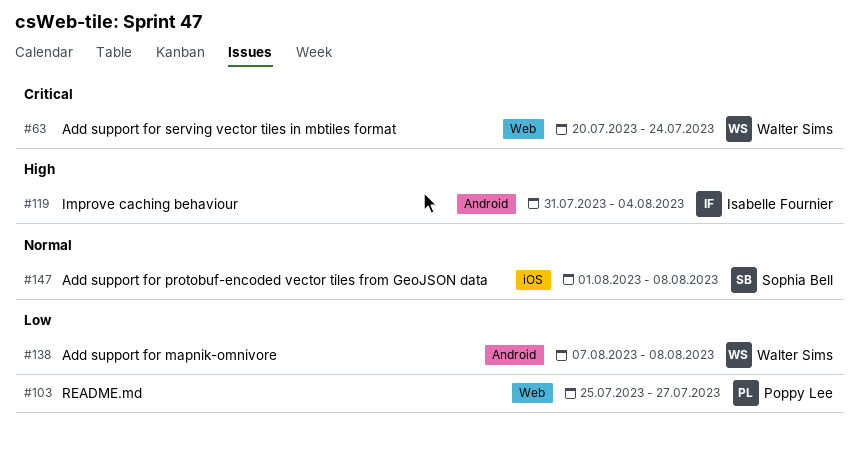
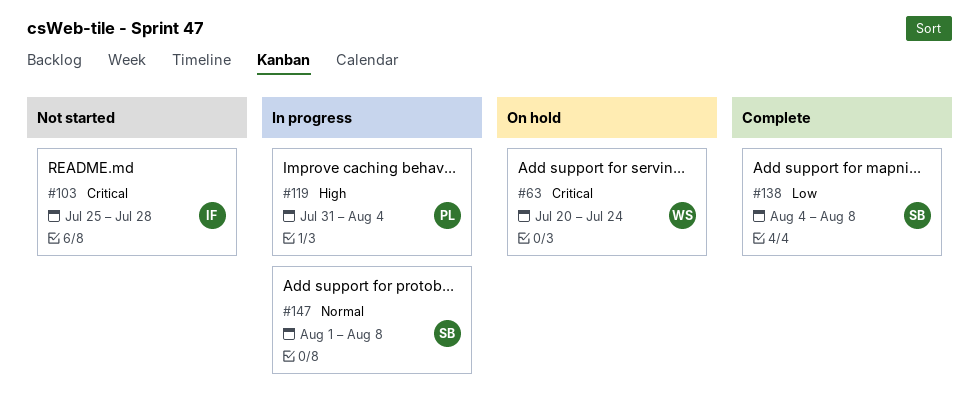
#103, owner: Poppy Lee -> Isabelle Fournier
#103, priority: Low -> Critical
#103, due: Jul 27 -> Jul 28
#119, owner: Isabelle Fournier -> Poppy Lee
#138, owner: Walter Sims -> Sophia Bell
#138, start: Aug 7 -> Aug 4

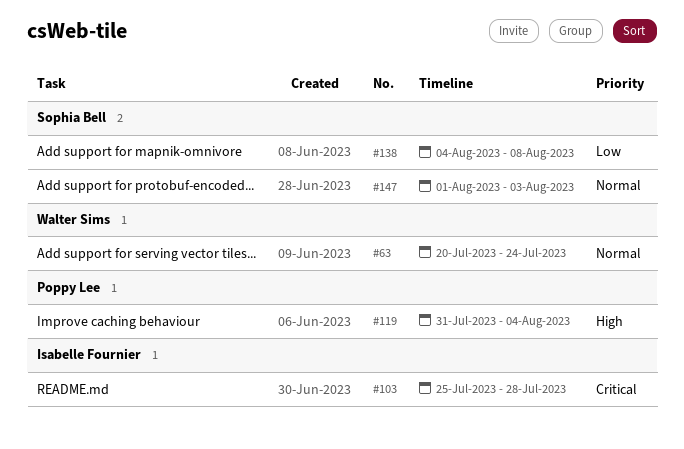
#63, priority: Critical -> Normal
#147, due: Aug 8 -> Aug 3

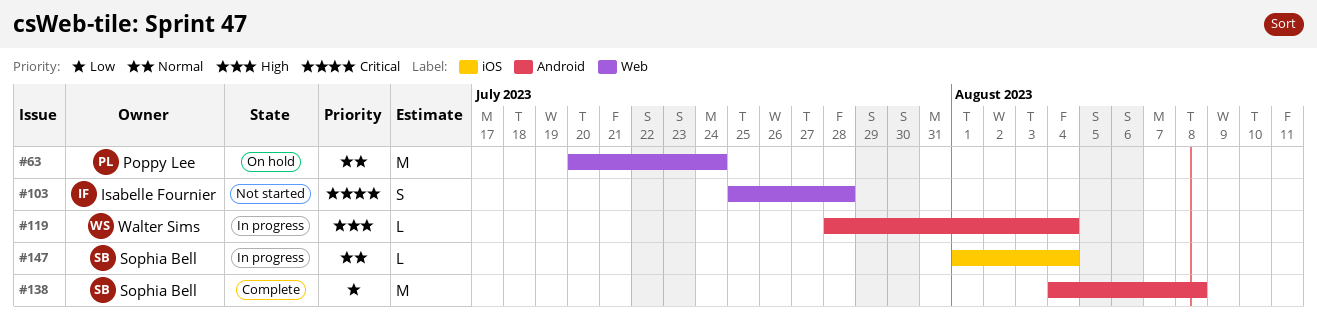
#63, owner: Walter Sims -> Poppy Lee
#119, owner: Poppy Lee -> Walter Sims
#119, start: Jul 31 -> Jul 28
#147, due: Aug 3 -> Aug 4

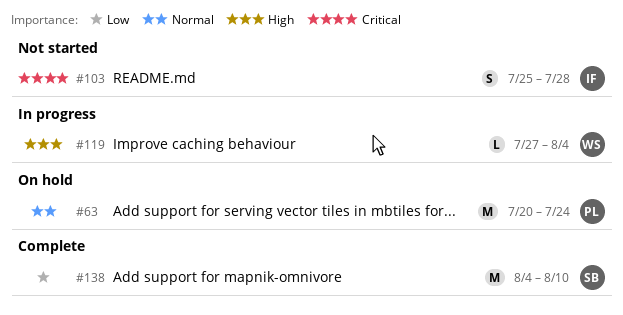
#119, start: Jul 28 -> Jul 27
#138, due: Aug 8 -> Aug 10
#147: present -> none

